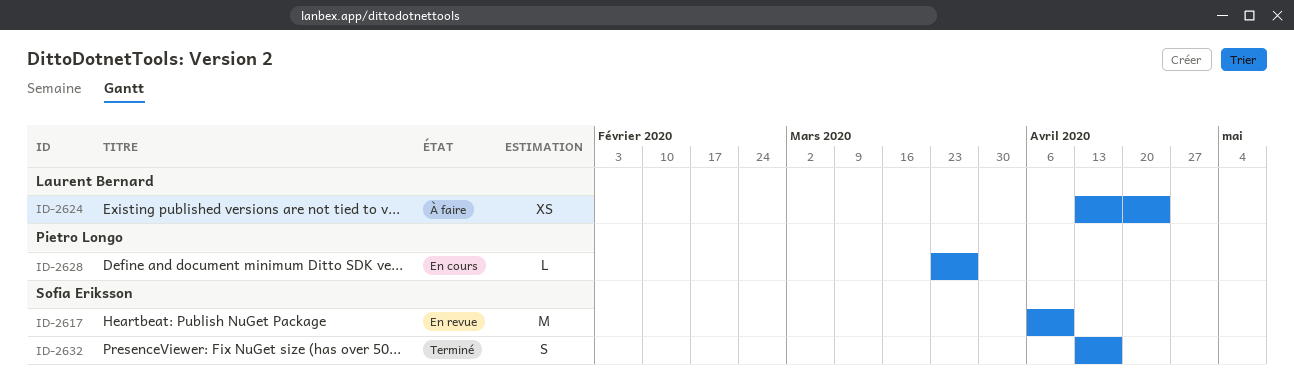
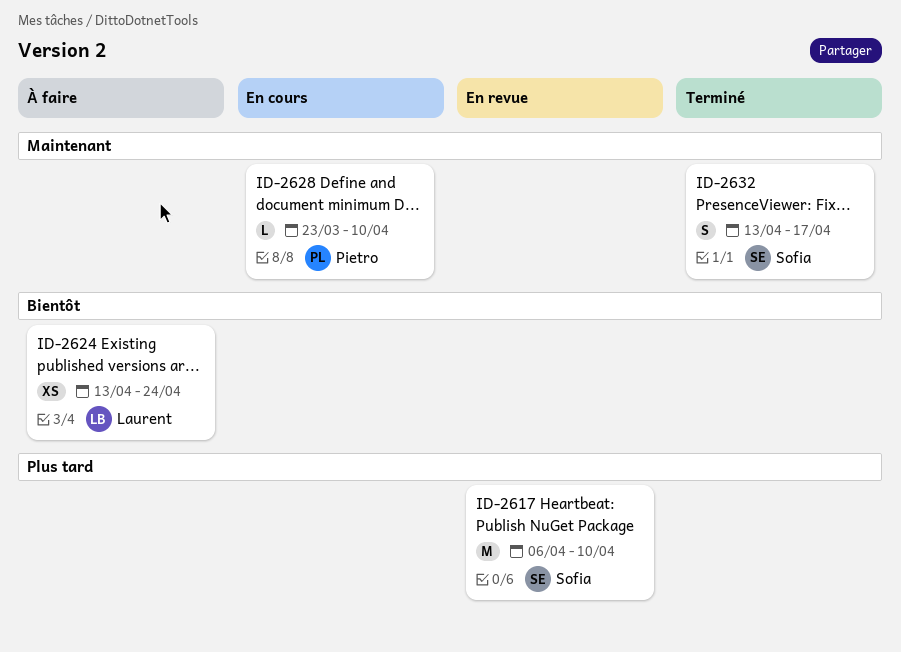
ID-2628, due: Mar 27 -> Apr 10

